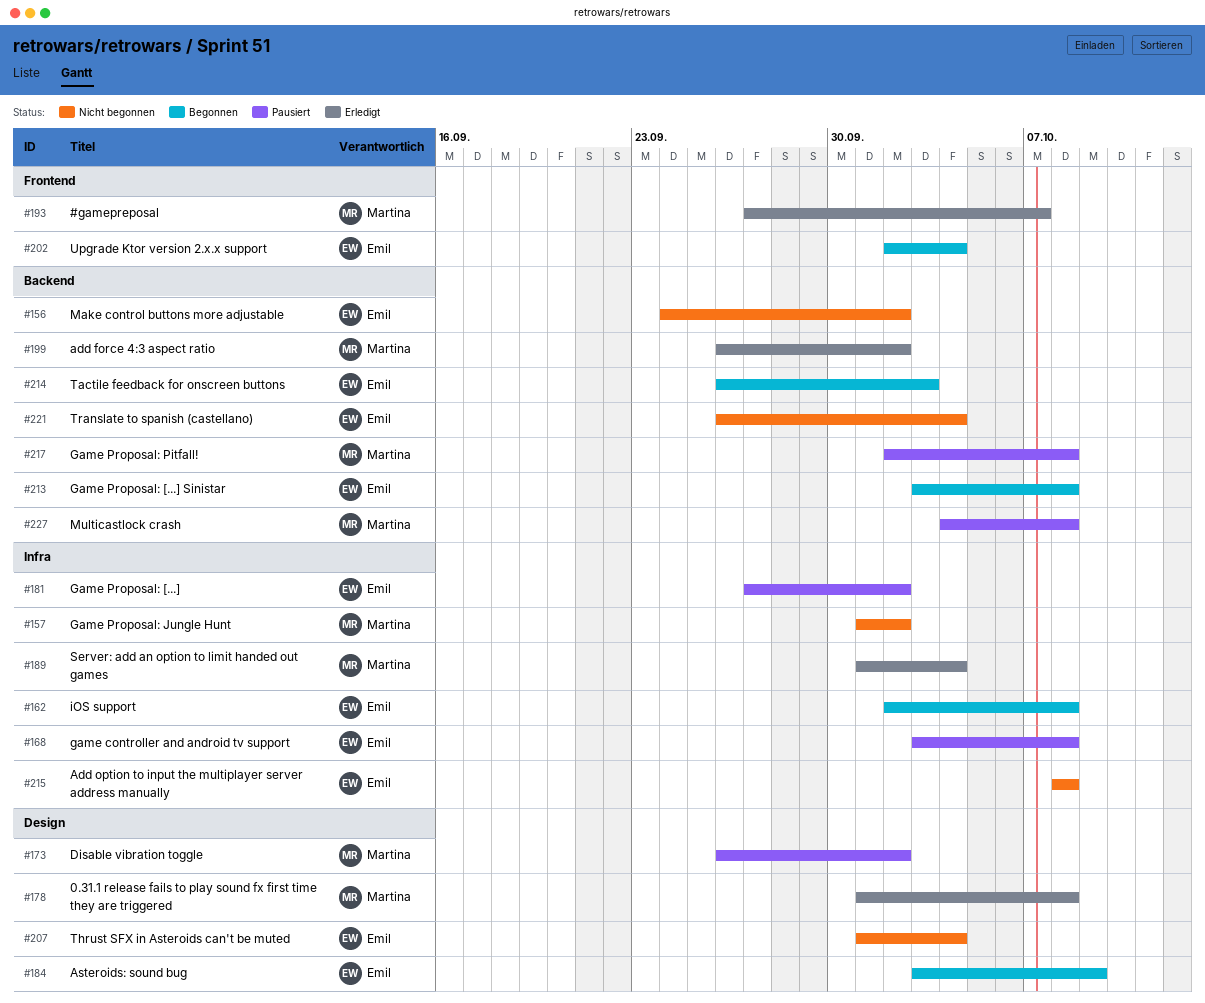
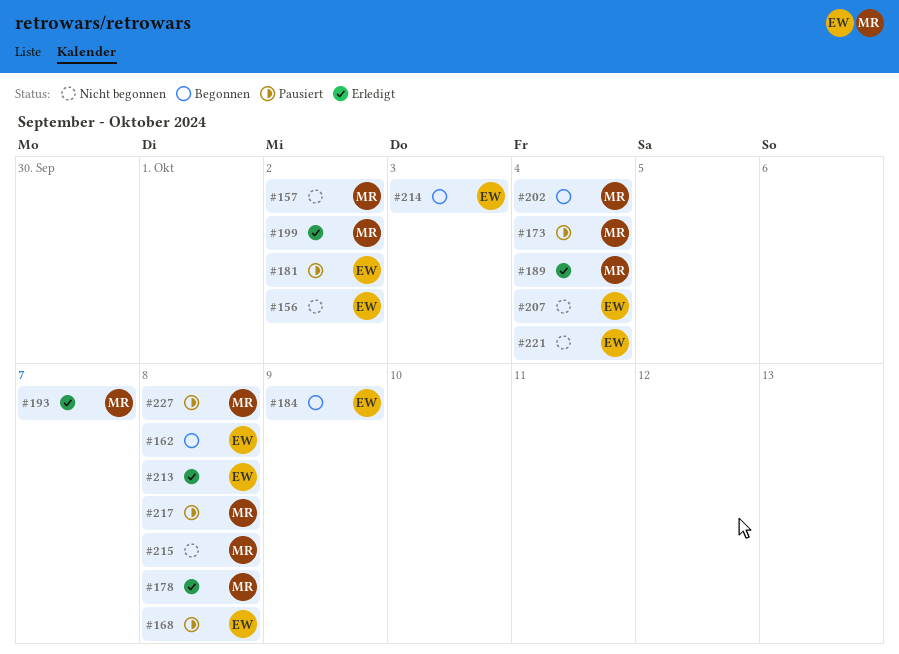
#173, due: Oct 2 -> Oct 4
#202, owner: Emil -> Martina
#213, status: Begonnen -> Erledigt
#215, owner: Emil -> Martina

